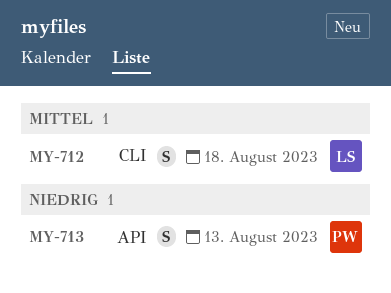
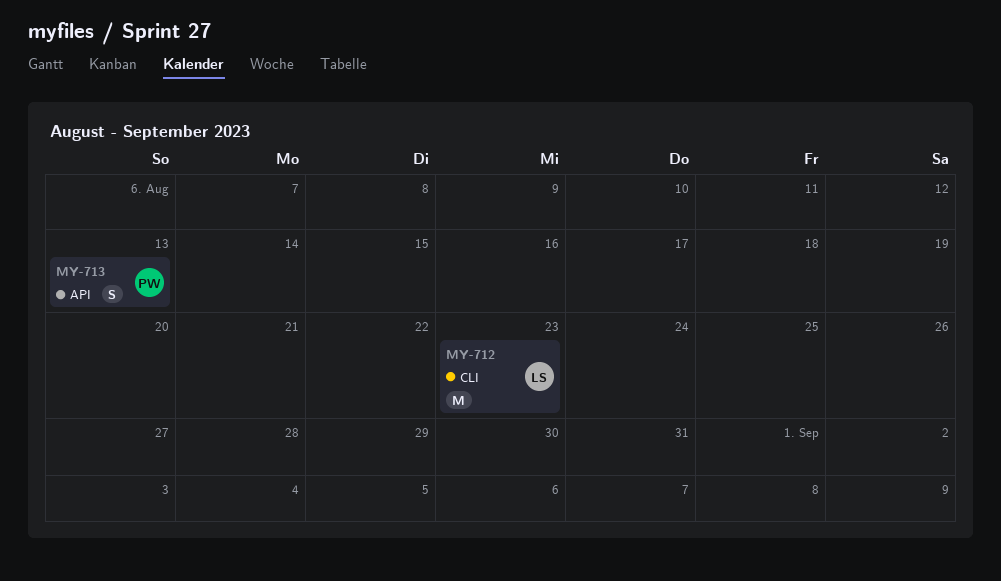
MY-712, estimate: S -> M
MY-712, due: Aug 18 -> Aug 23

